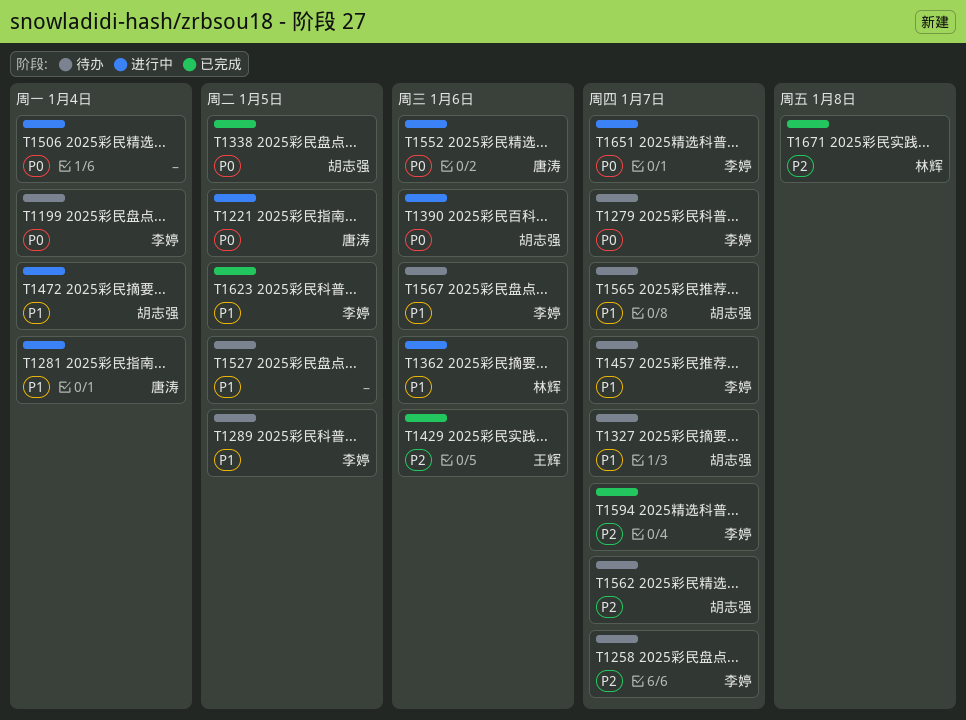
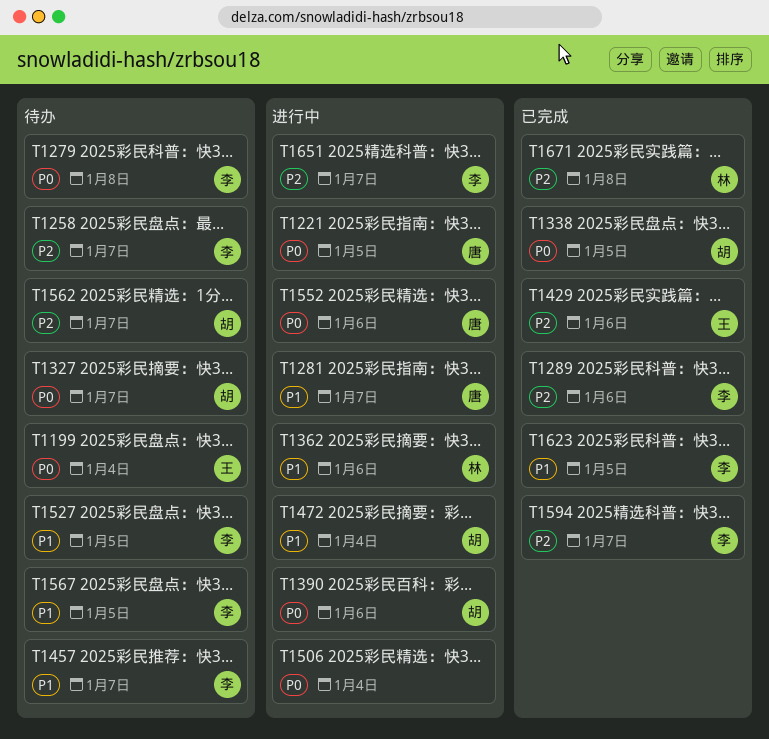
T1199, owner: 李婷 -> 王辉
T1279, due: Jan 7 -> Jan 8
T1281, due: Jan 4 -> Jan 7
T1289, status: 待办 -> 已完成
T1289, priority: P1 -> P2
T1289, due: Jan 5 -> Jan 6
T1327, priority: P1 -> P0
T1527, owner: none -> 李婷
T1565: present -> none
T1567, due: Jan 6 -> Jan 5
T1651, priority: P0 -> P2

